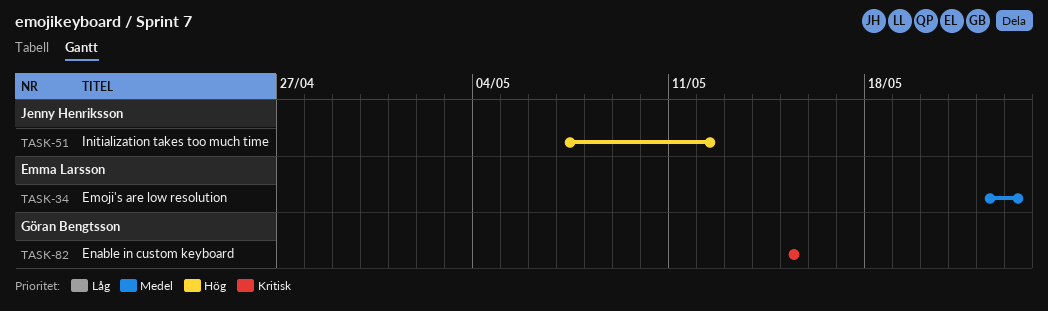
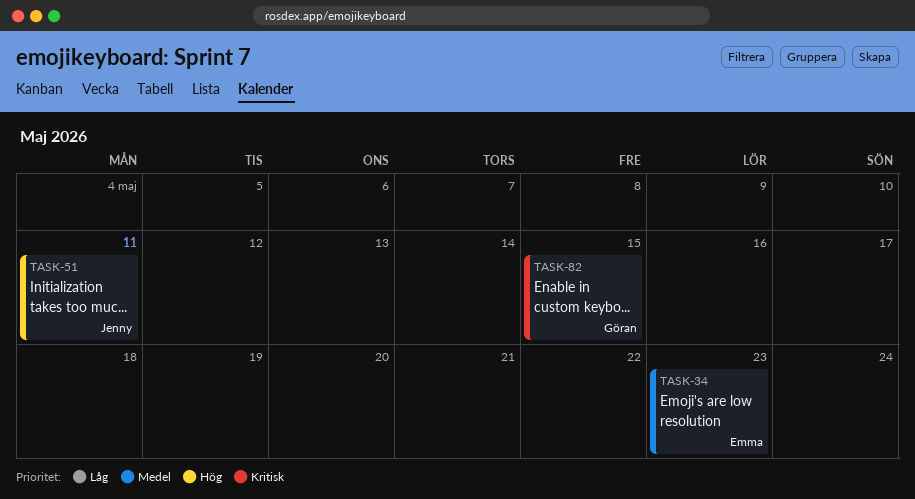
TASK-51, due: May 12 -> May 11

